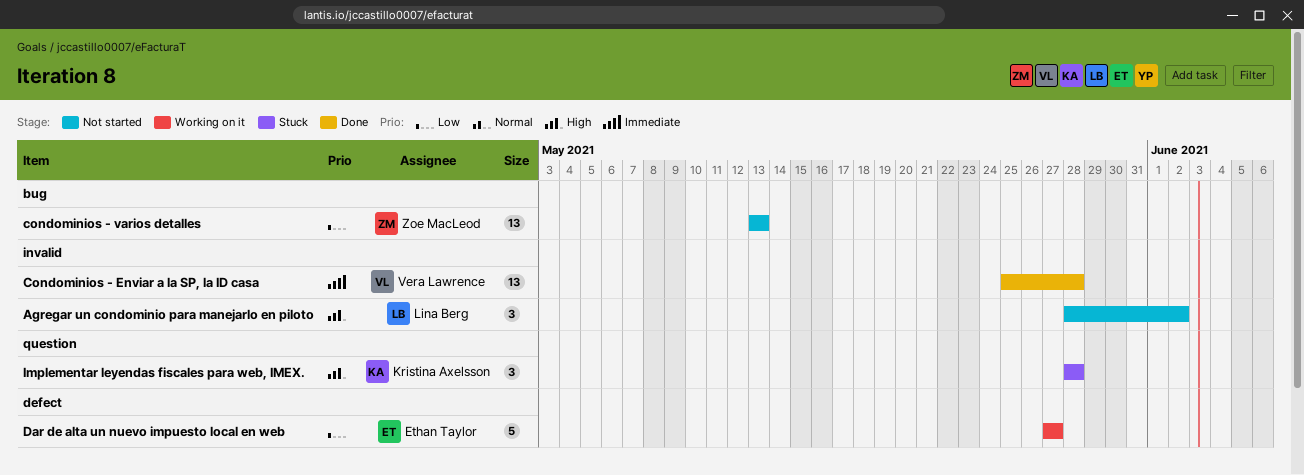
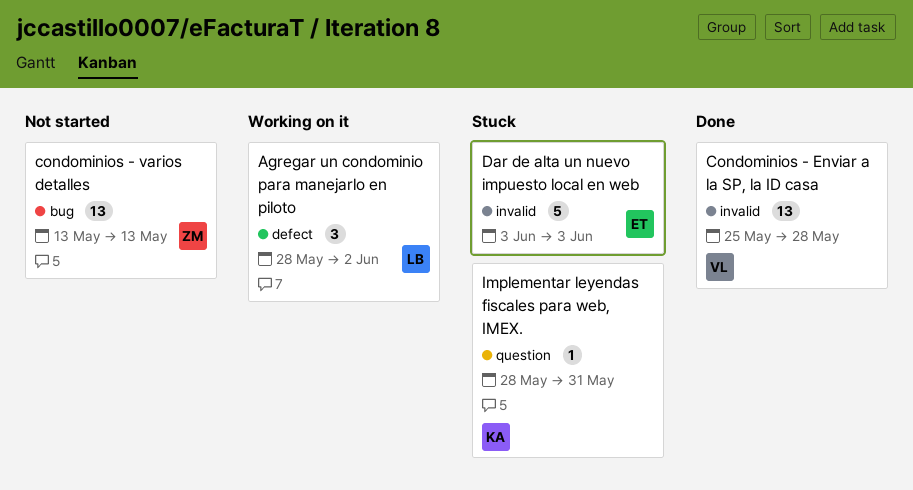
Agregar un condominio para manejarlo en piloto, status: Not started -> Working on it
Agregar un condominio para manejarlo en piloto, label: invalid -> defect
Dar de alta un nuevo impuesto local en web, status: Working on it -> Stuck
Dar de alta un nuevo impuesto local en web, label: defect -> invalid
Dar de alta un nuevo impuesto local en web, start: May 27 -> Jun 3
Dar de alta un nuevo impuesto local en web, due: May 27 -> Jun 3
Implementar leyendas fiscales para web, IMEX., estimate: 3 -> 1
Implementar leyendas fiscales para web, IMEX., due: May 28 -> May 31

